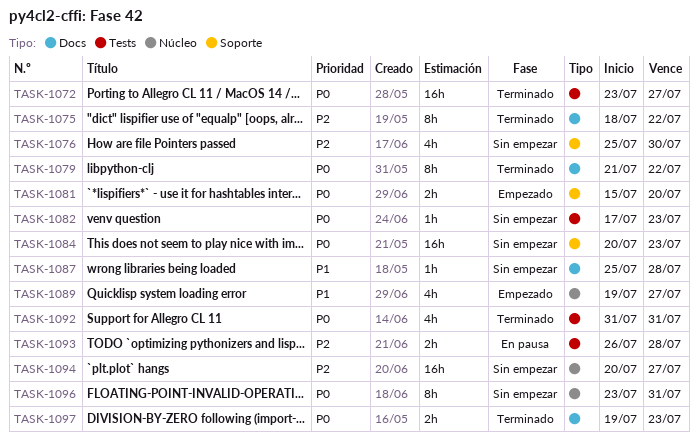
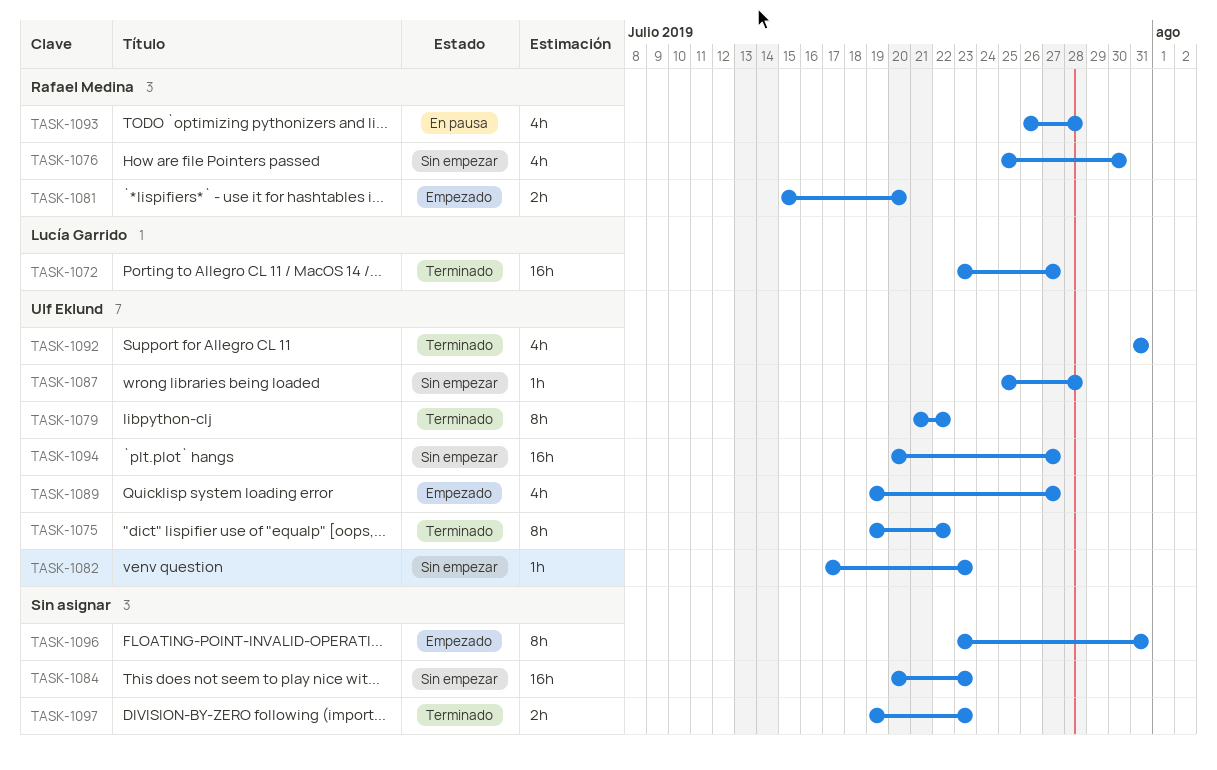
TASK-1075, start: Jul 18 -> Jul 19
TASK-1093, estimate: 2h -> 4h
TASK-1096, status: Sin empezar -> Empezado

